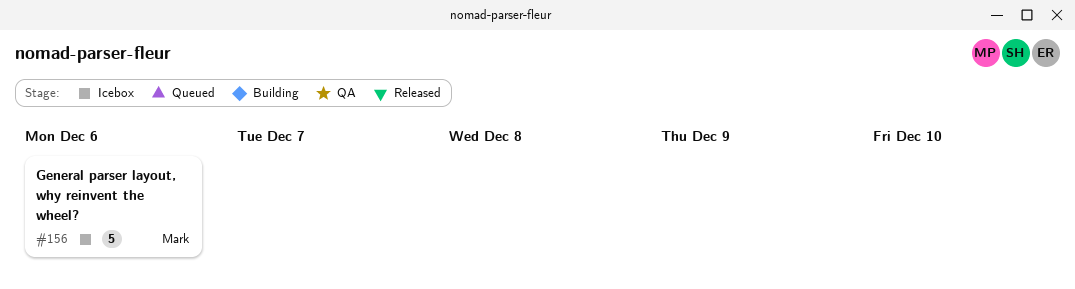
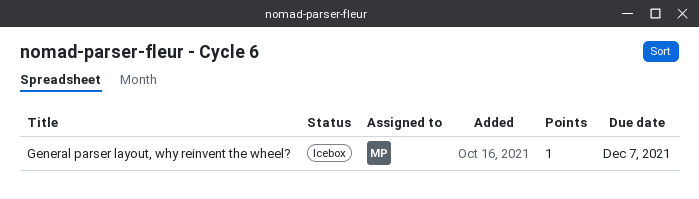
General parser layout, why reinvent the wheel?, estimate: 5 -> 1
General parser layout, why reinvent the wheel?, due: Dec 6 -> Dec 7

